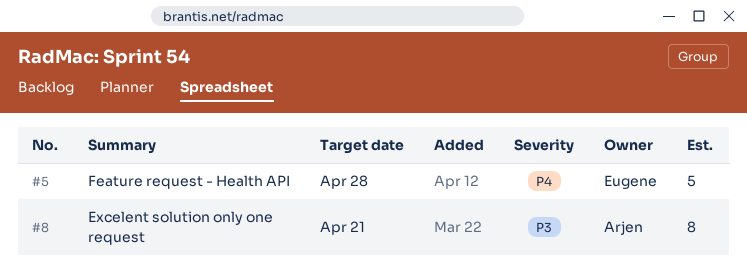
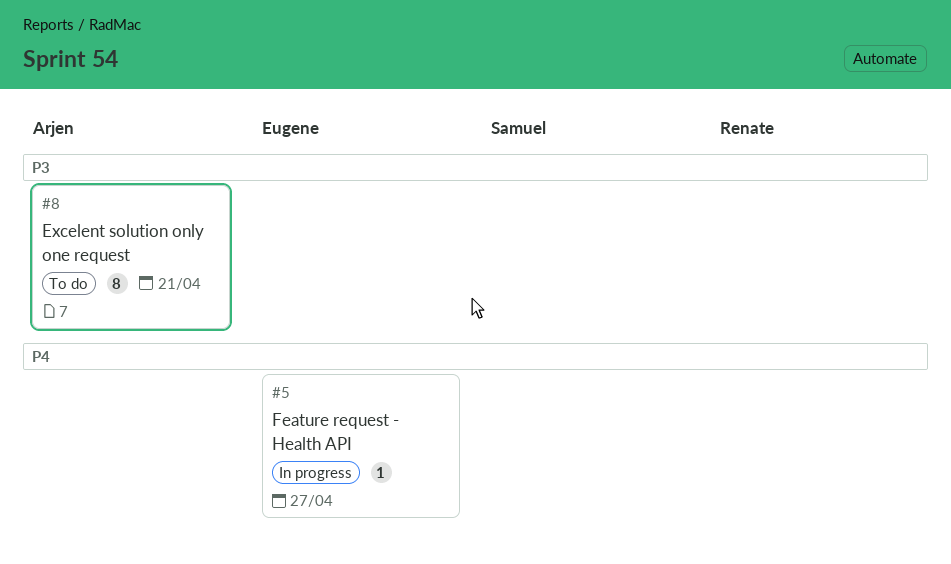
#5, estimate: 5 -> 1
#5, due: Apr 28 -> Apr 27

